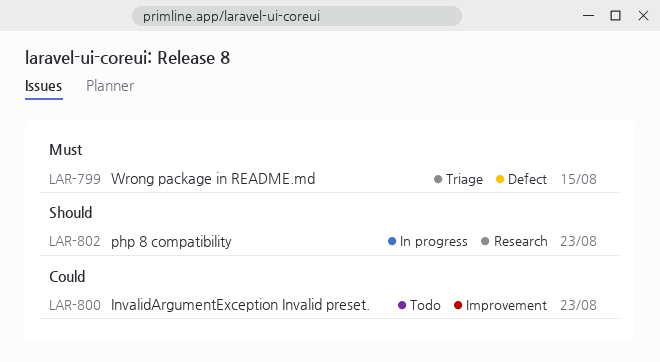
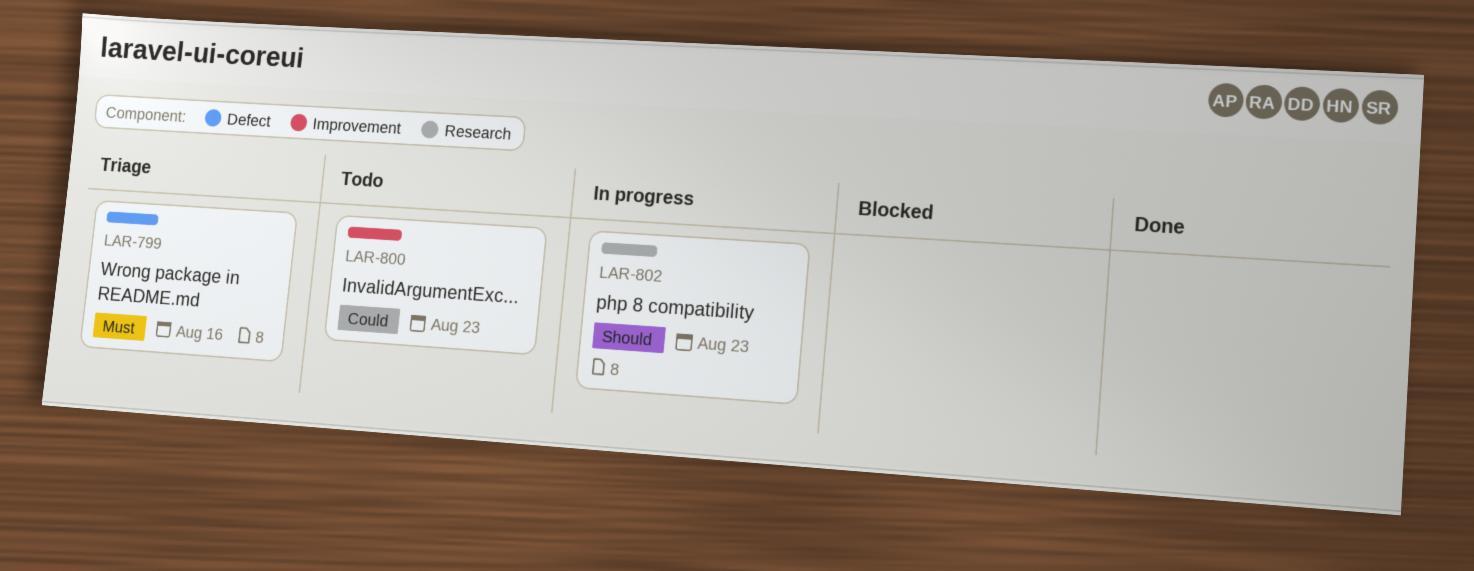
LAR-799, due: Aug 15 -> Aug 16

